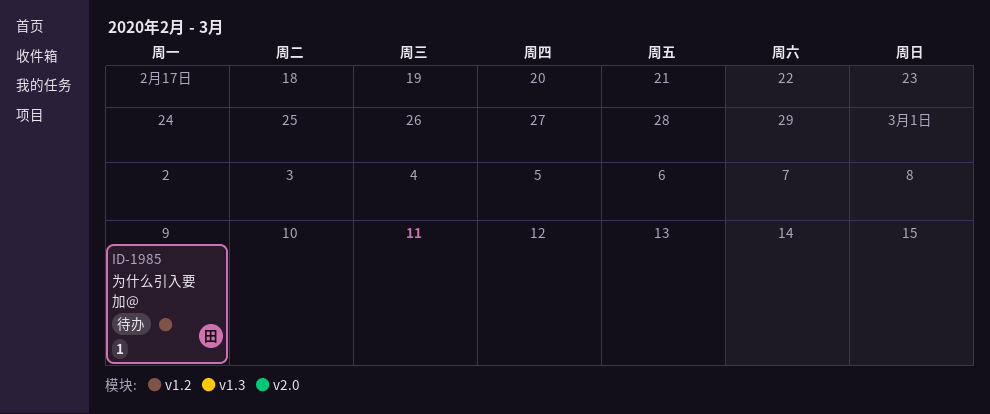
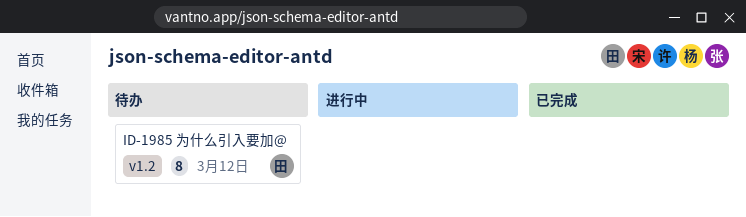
ID-1985, estimate: 1 -> 8
ID-1985, due: Mar 9 -> Mar 12

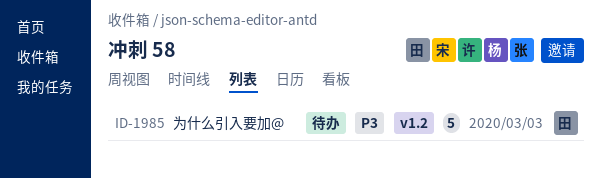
ID-1985, estimate: 8 -> 5
ID-1985, due: Mar 12 -> Mar 3

